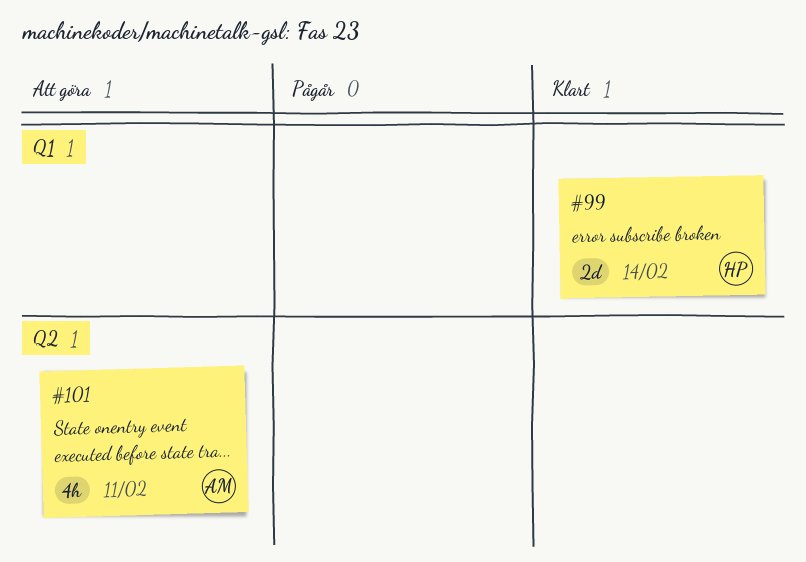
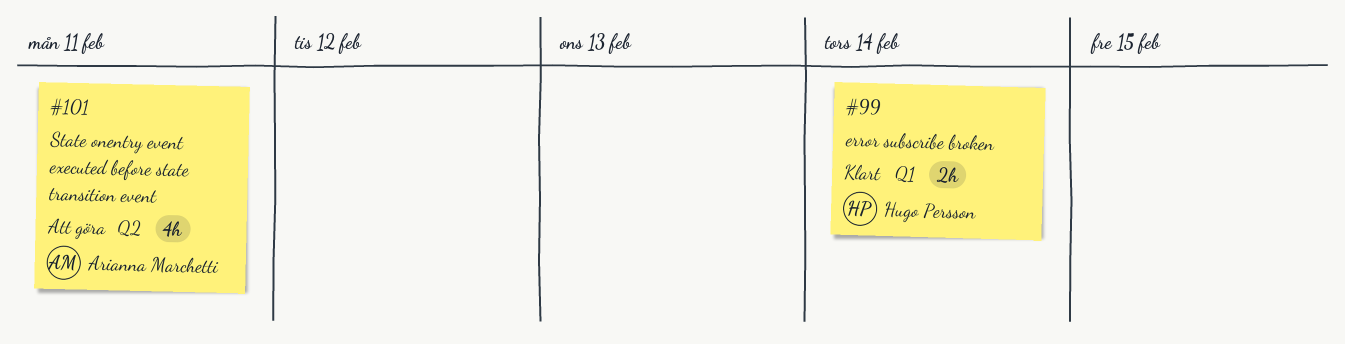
#99, estimate: 2d -> 2h

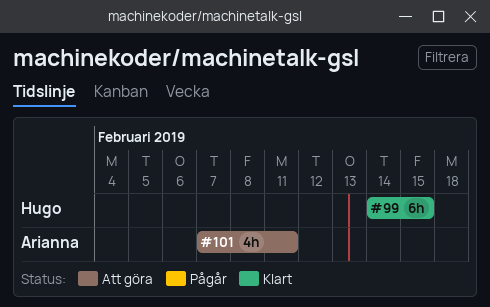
#99, estimate: 2h -> 6h
#99, due: Feb 14 -> Feb 15

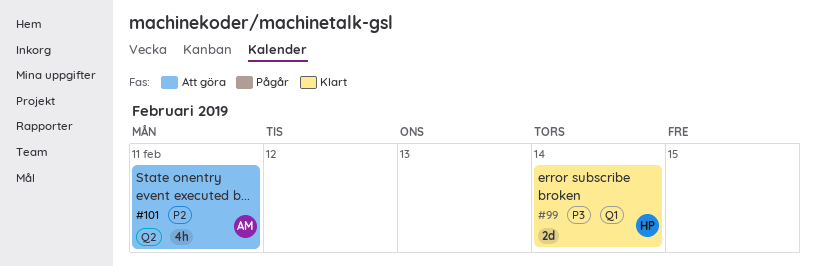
#99, estimate: 6h -> 2d
#99, due: Feb 15 -> Feb 14

